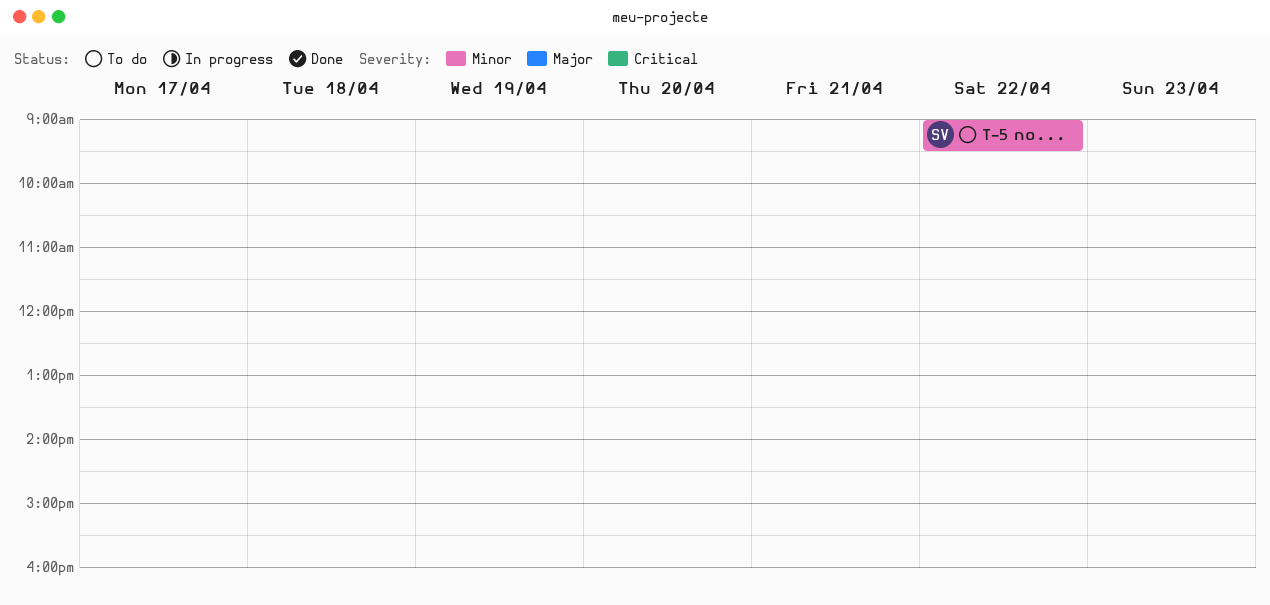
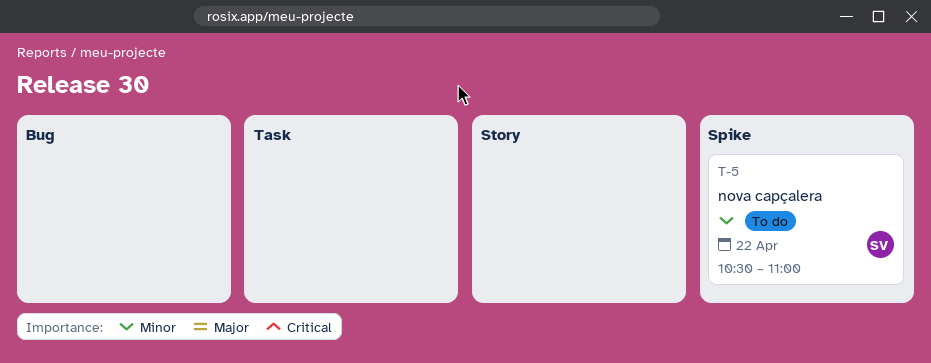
T-5, begins: 09:00 -> 10:30
T-5, ends: 09:30 -> 11:00

